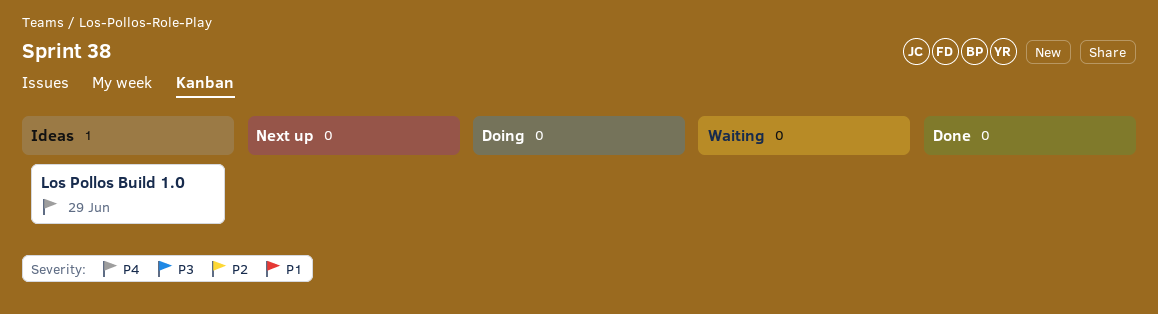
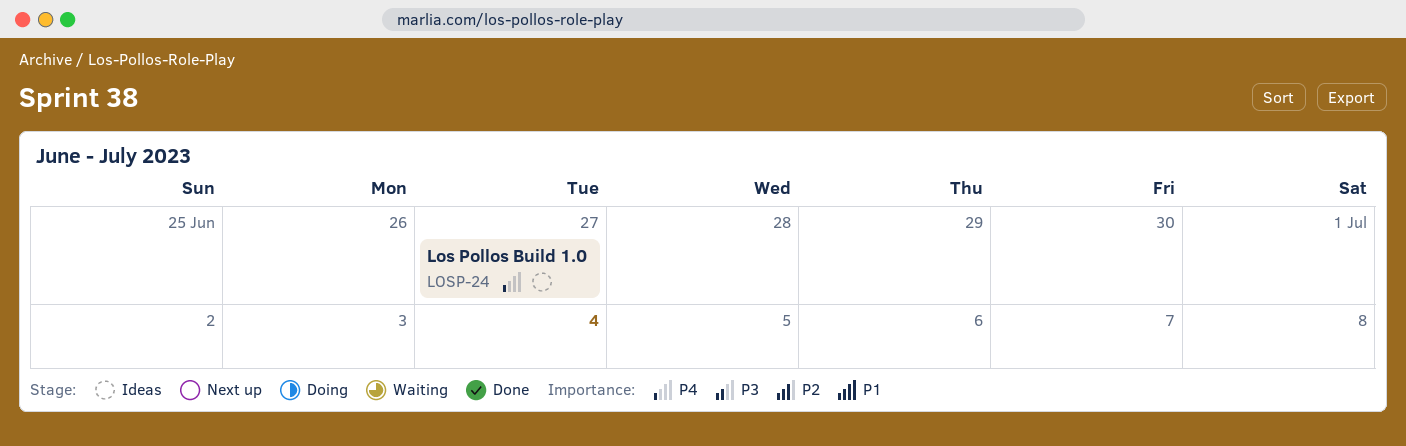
Los Pollos Build 1.0, due: Jun 29 -> Jun 27

